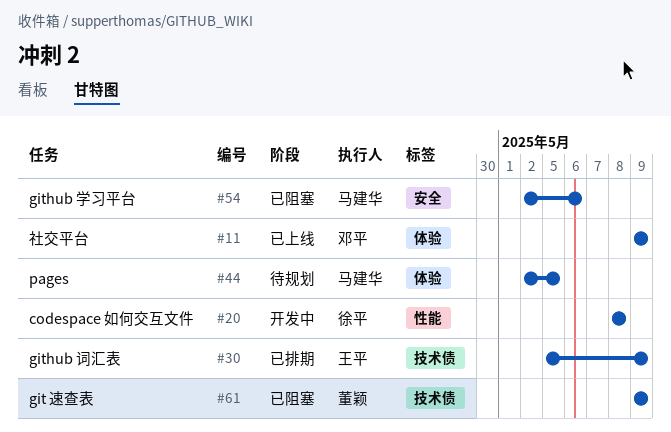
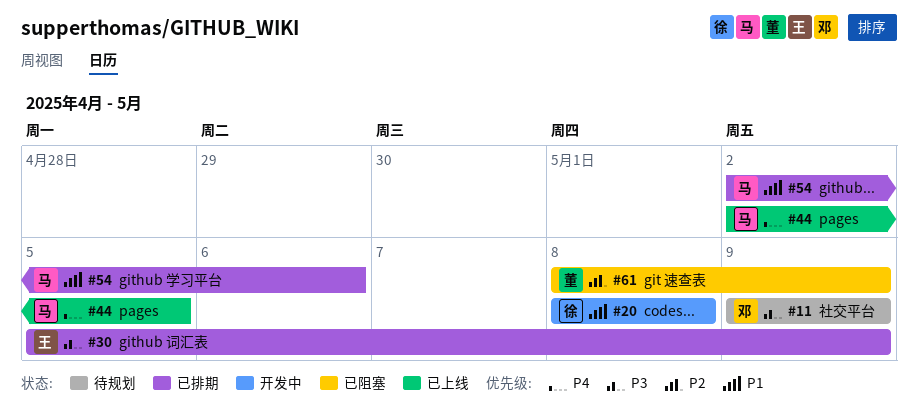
#11, status: 已上线 -> 待规划
#44, status: 待规划 -> 已上线
#54, status: 已阻塞 -> 已排期
#61, start: May 9 -> May 8

